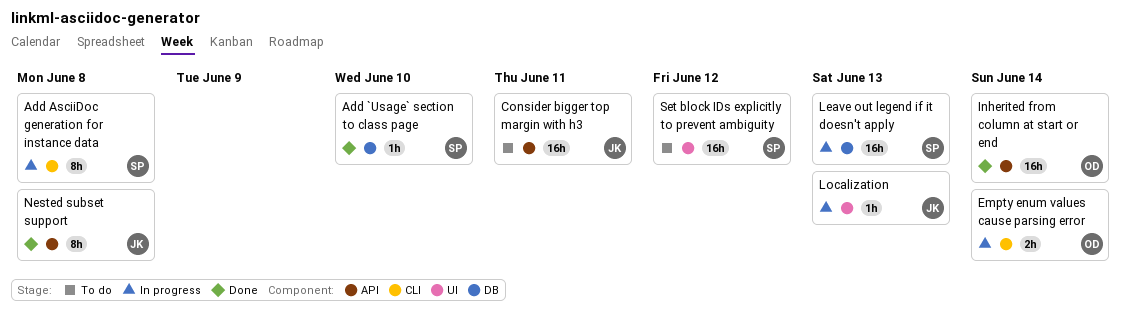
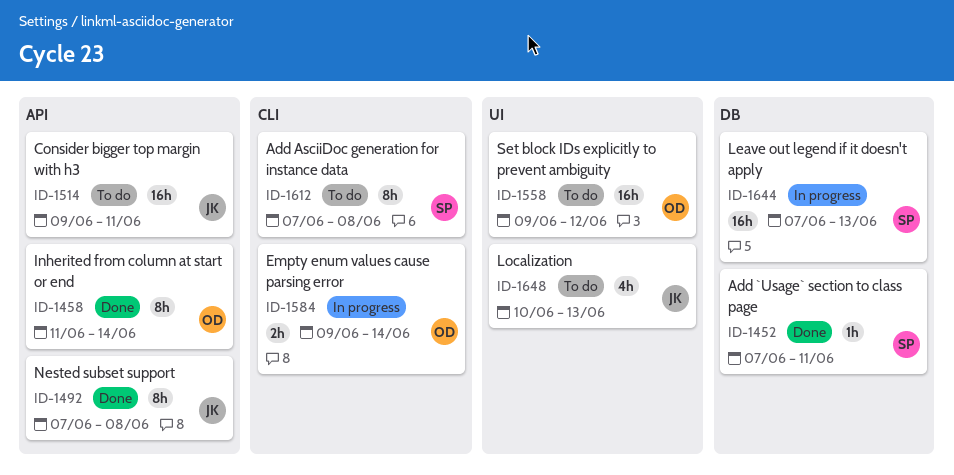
Add `Usage` section to class page, due: Jun 10 -> Jun 11
Add AsciiDoc generation for instance data, status: In progress -> To do
Inherited from column at start or end, estimate: 16h -> 8h
Localization, status: In progress -> To do
Localization, estimate: 1h -> 4h
Set block IDs explicitly to prevent ambiguity, owner: SP -> OD

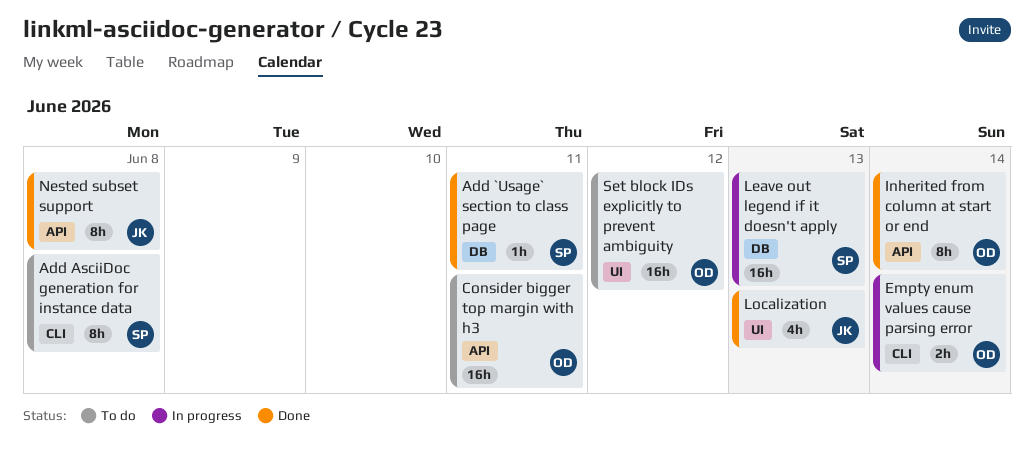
Consider bigger top margin with h3, owner: JK -> OD
Localization, status: To do -> Done

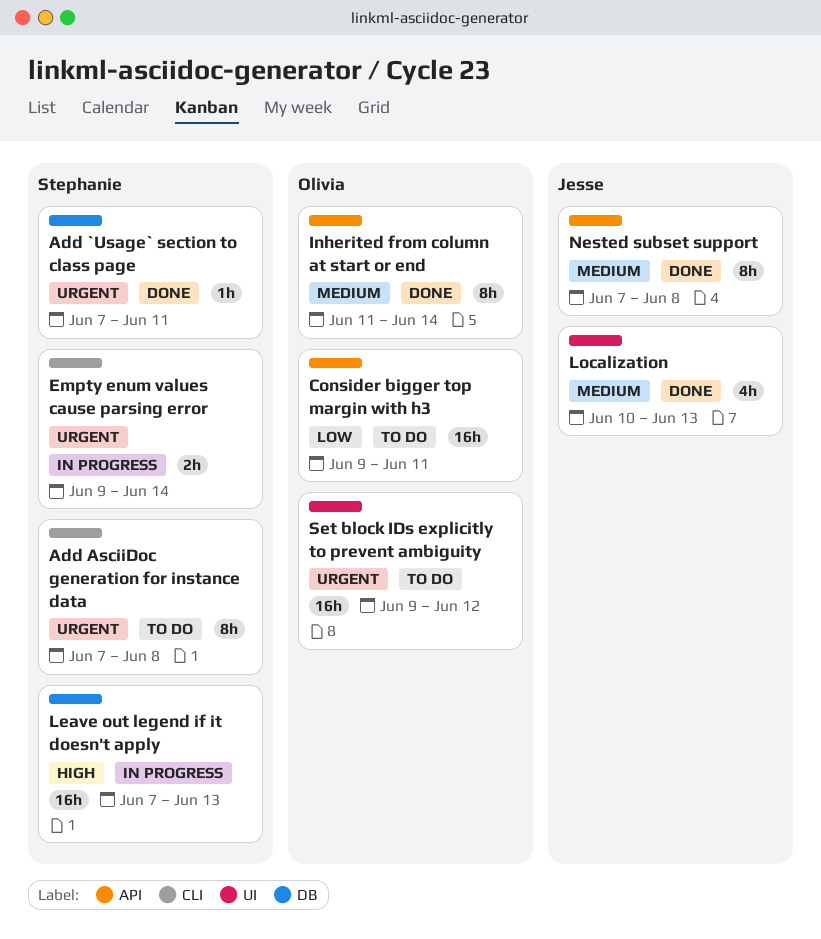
Empty enum values cause parsing error, owner: Olivia -> Stephanie

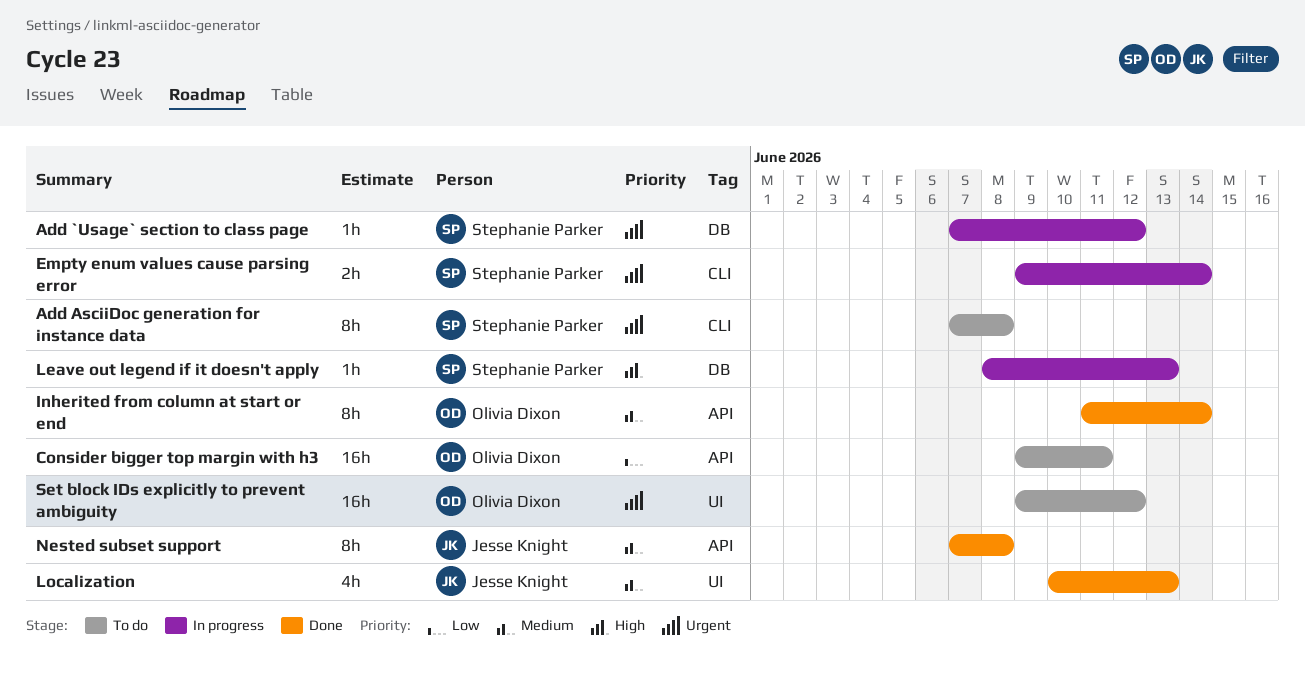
Add `Usage` section to class page, status: Done -> In progress
Add `Usage` section to class page, due: Jun 11 -> Jun 12
Leave out legend if it doesn't apply, estimate: 16h -> 1h
Leave out legend if it doesn't apply, start: Jun 7 -> Jun 8

